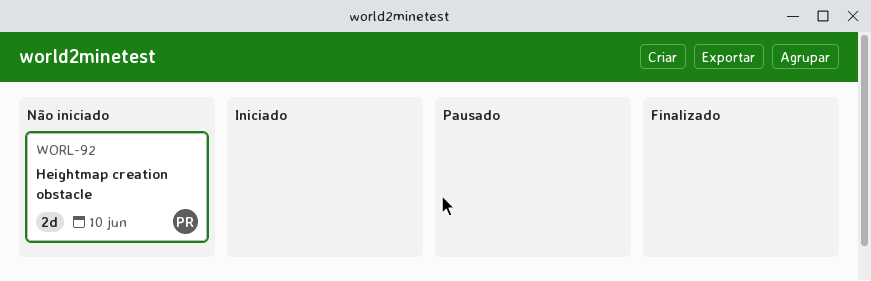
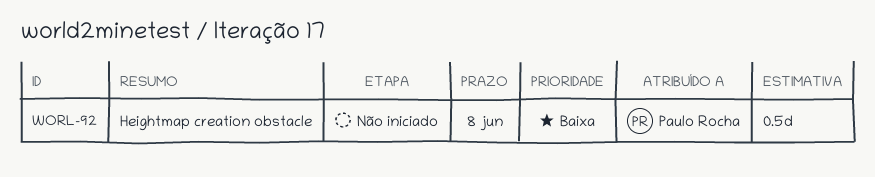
WORL-92, estimate: 2d -> 0.5d
WORL-92, due: Jun 10 -> Jun 8

